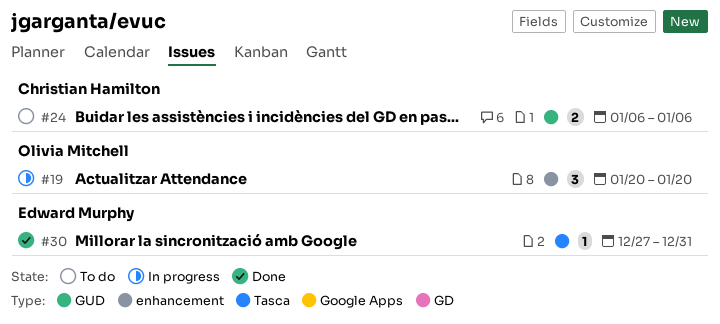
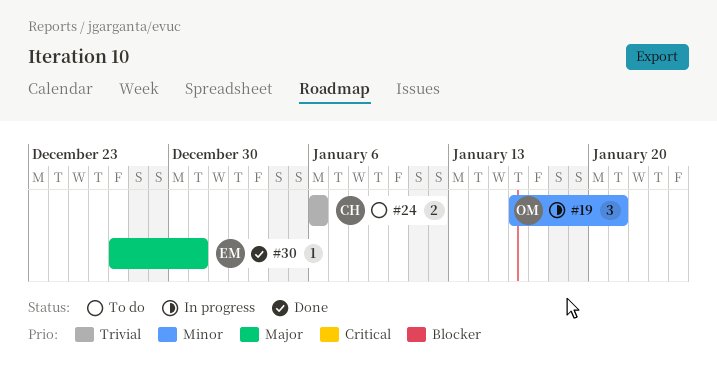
#19, start: Jan 20 -> Jan 16
#19, due: Jan 20 -> Jan 21

